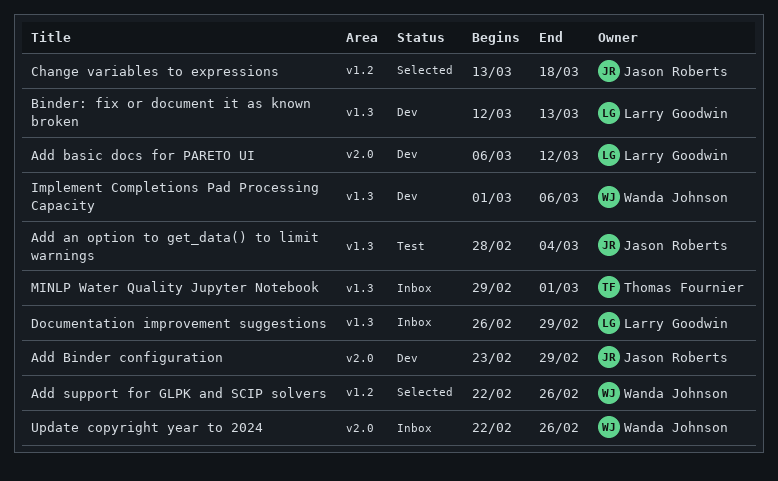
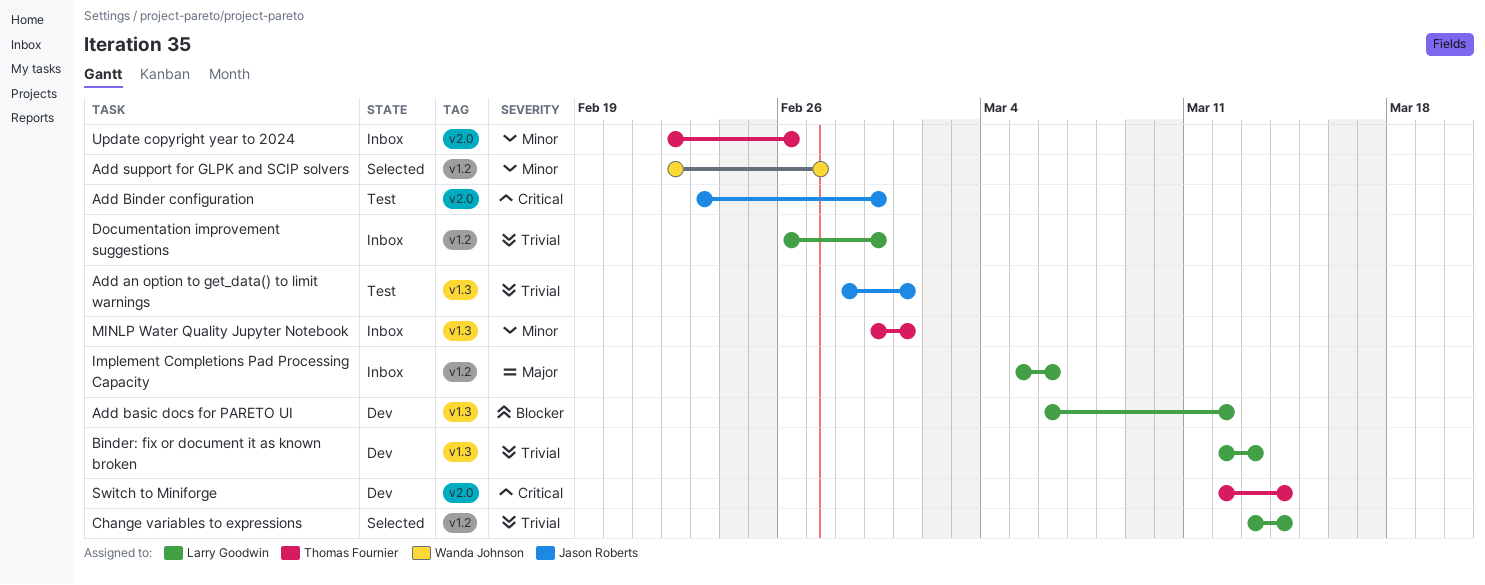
Add an option to get_data() to limit warnings, due: Mar 4 -> Mar 1
Add basic docs for PARETO UI, label: v2.0 -> v1.3
Add Binder configuration, status: Dev -> Test
Add support for GLPK and SCIP solvers, due: Feb 26 -> Feb 27
Change variables to expressions, owner: Jason Roberts -> Larry Goodwin
Change variables to expressions, due: Mar 18 -> Mar 14
Documentation improvement suggestions, label: v1.3 -> v1.2
Implement Completions Pad Processing Capacity, status: Dev -> Inbox
Implement Completions Pad Processing Capacity, owner: Wanda Johnson -> Larry Goodwin
Implement Completions Pad Processing Capacity, label: v1.3 -> v1.2
Implement Completions Pad Processing Capacity, start: Mar 1 -> Mar 5
Switch to Miniforge: none -> present
Update copyright year to 2024, owner: Wanda Johnson -> Thomas Fournier

